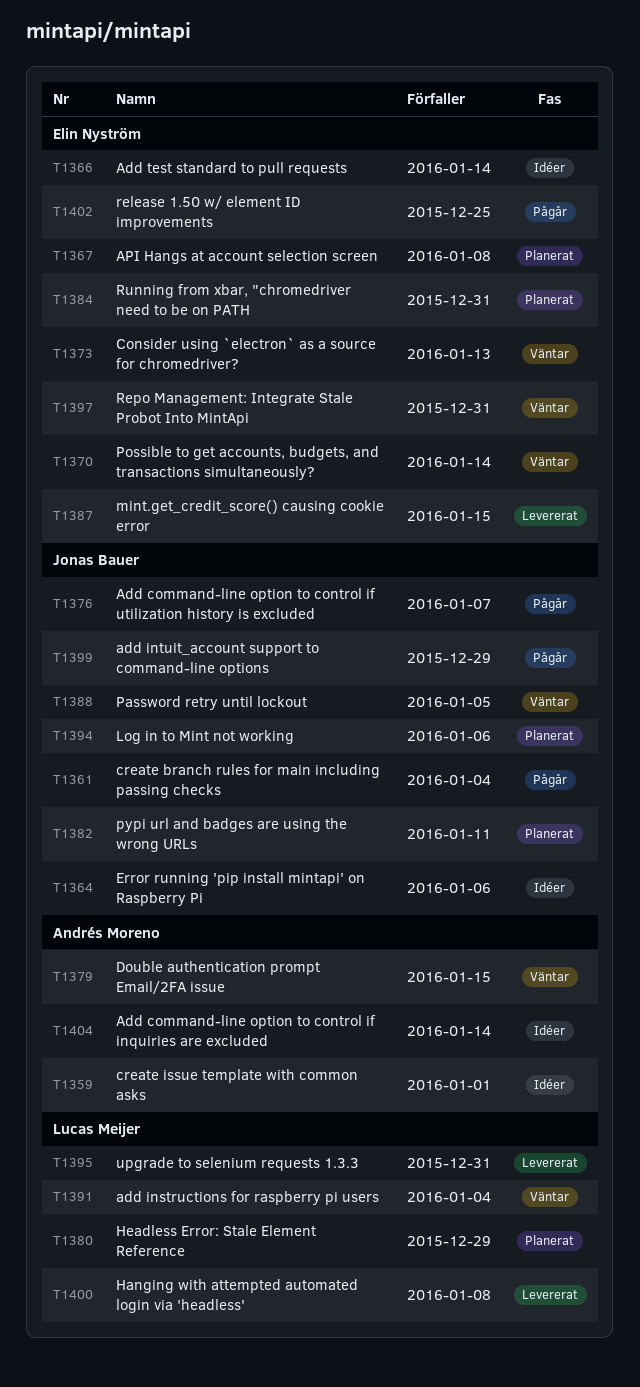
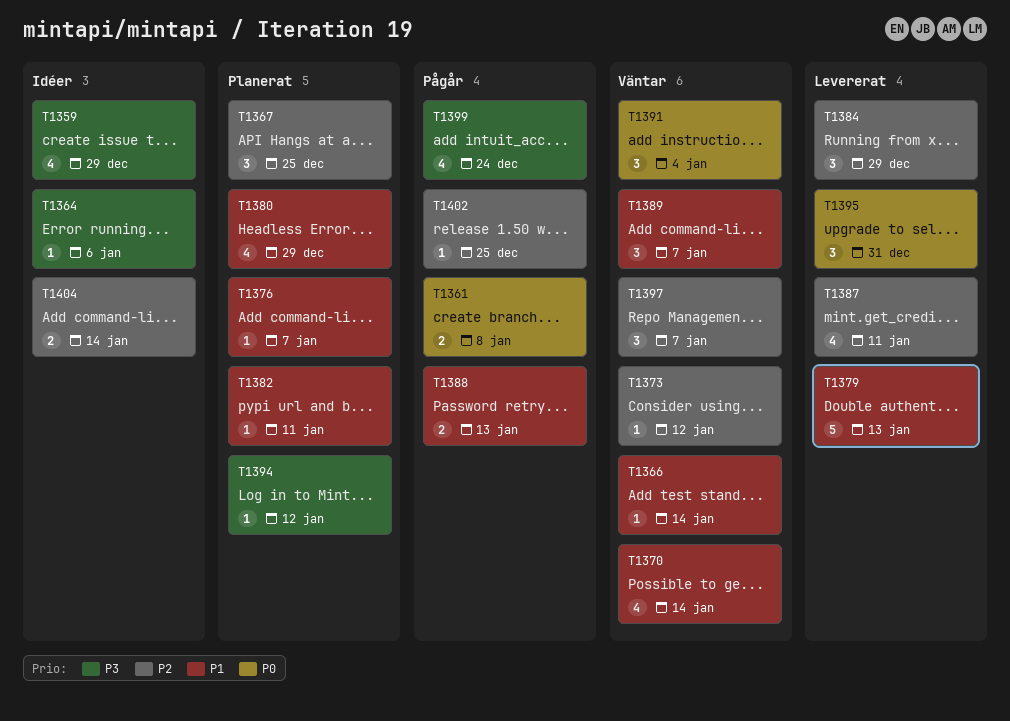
T1359, due: Jan 1 -> Dec 29
T1361, due: Jan 4 -> Jan 8
T1366, status: Idéer -> Väntar
T1367, due: Jan 8 -> Dec 25
T1373, due: Jan 13 -> Jan 12
T1376, status: Pågår -> Planerat
T1379, status: Väntar -> Levererat
T1379, due: Jan 15 -> Jan 13
T1384, status: Planerat -> Levererat
T1384, due: Dec 31 -> Dec 29
T1387, due: Jan 15 -> Jan 11
T1388, status: Väntar -> Pågår
T1388, due: Jan 5 -> Jan 13
T1389: none -> present
T1394, due: Jan 6 -> Jan 12
T1397, due: Dec 31 -> Jan 7
T1399, due: Dec 29 -> Dec 24
T1400: present -> none

